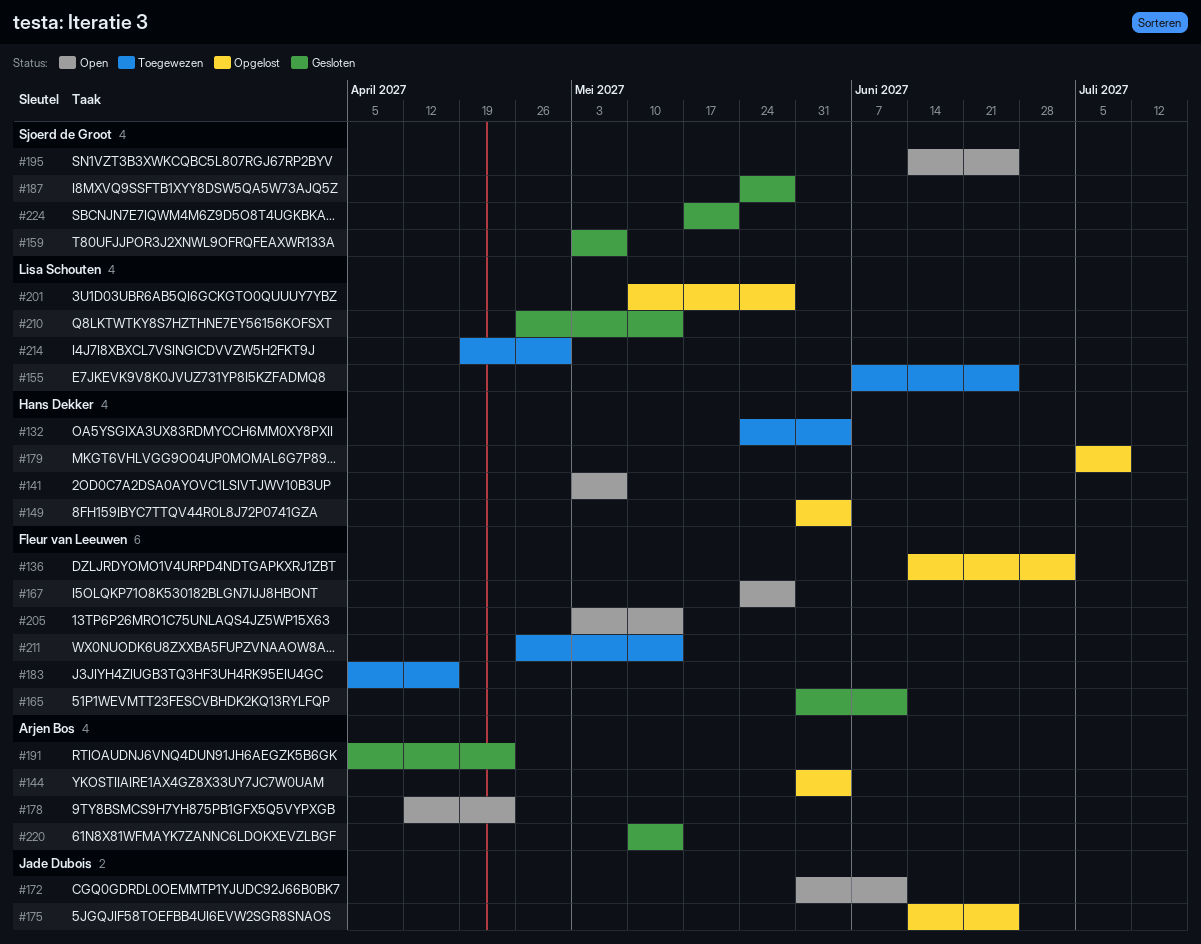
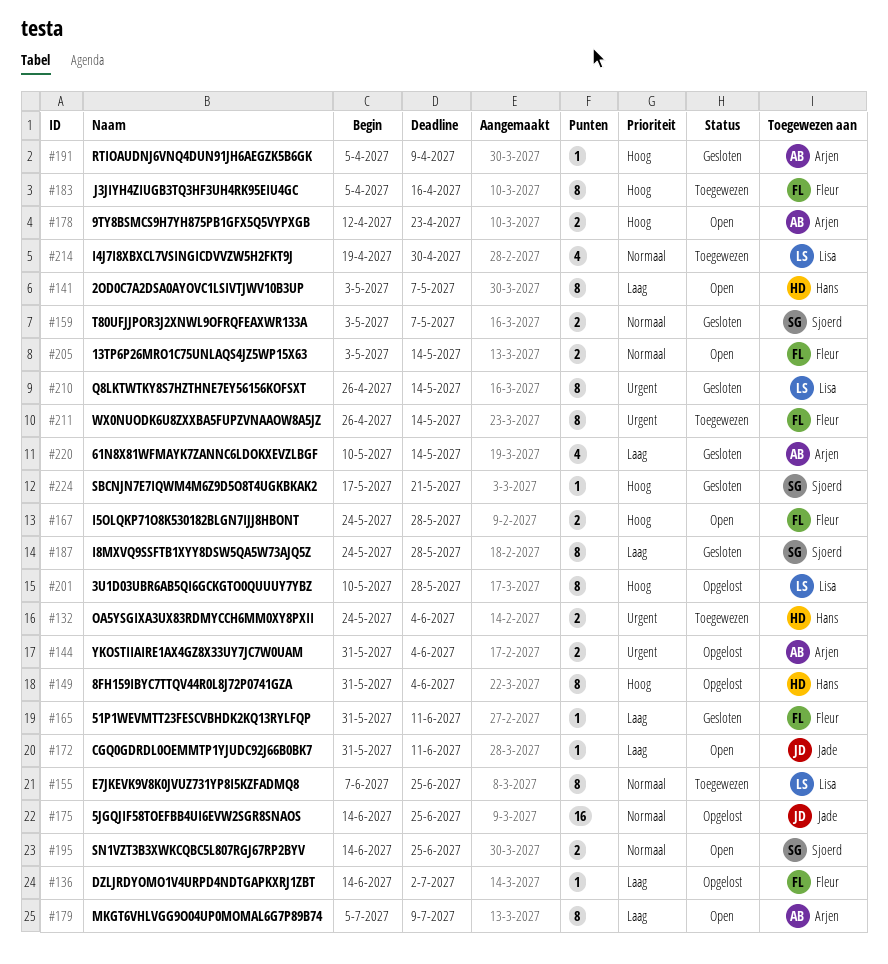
#179, status: Opgelost -> Open
#179, owner: Hans Dekker -> Arjen Bos
#191, due: Apr 23 -> Apr 9

